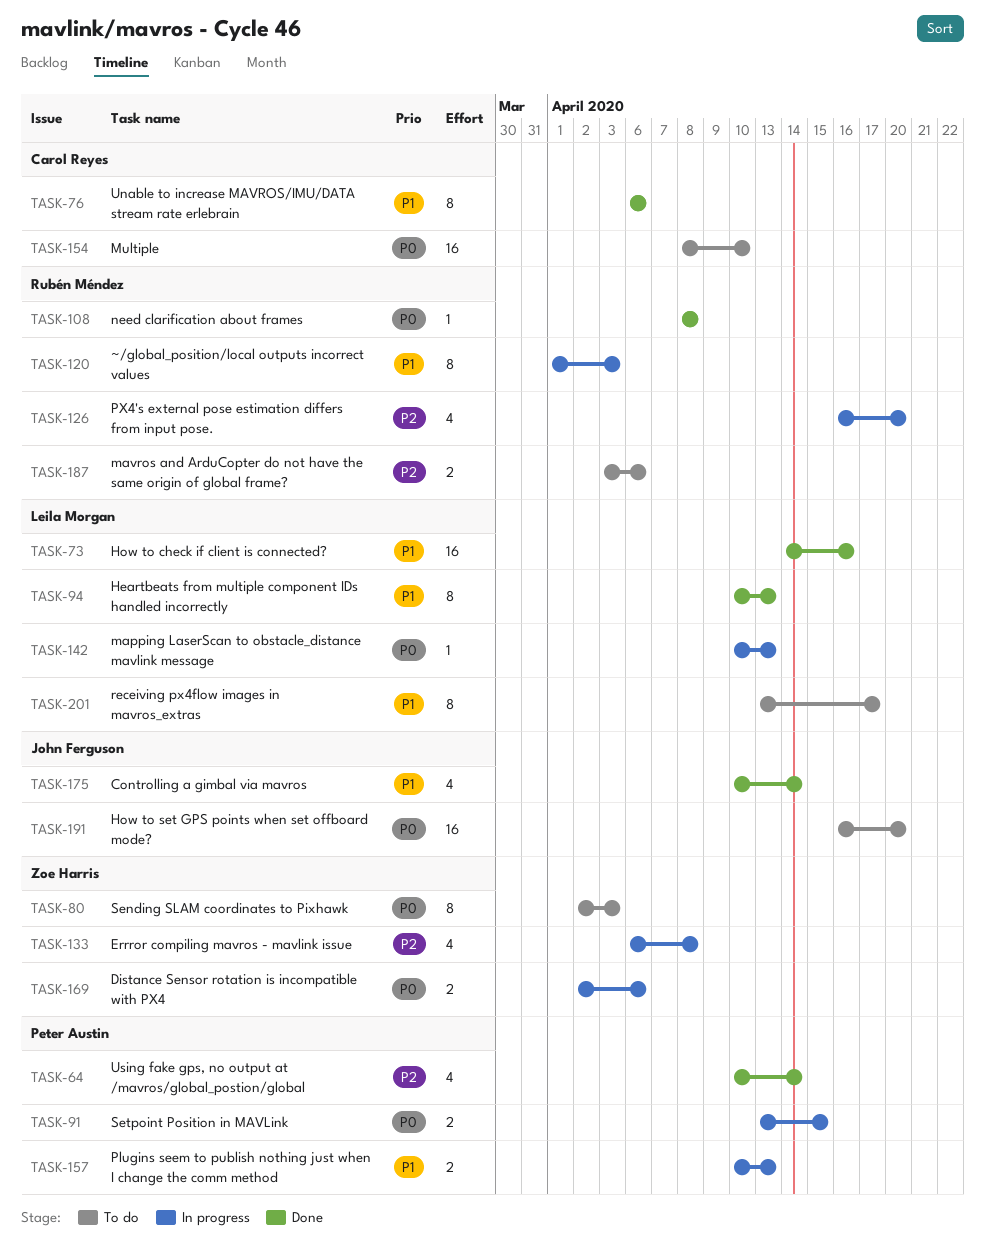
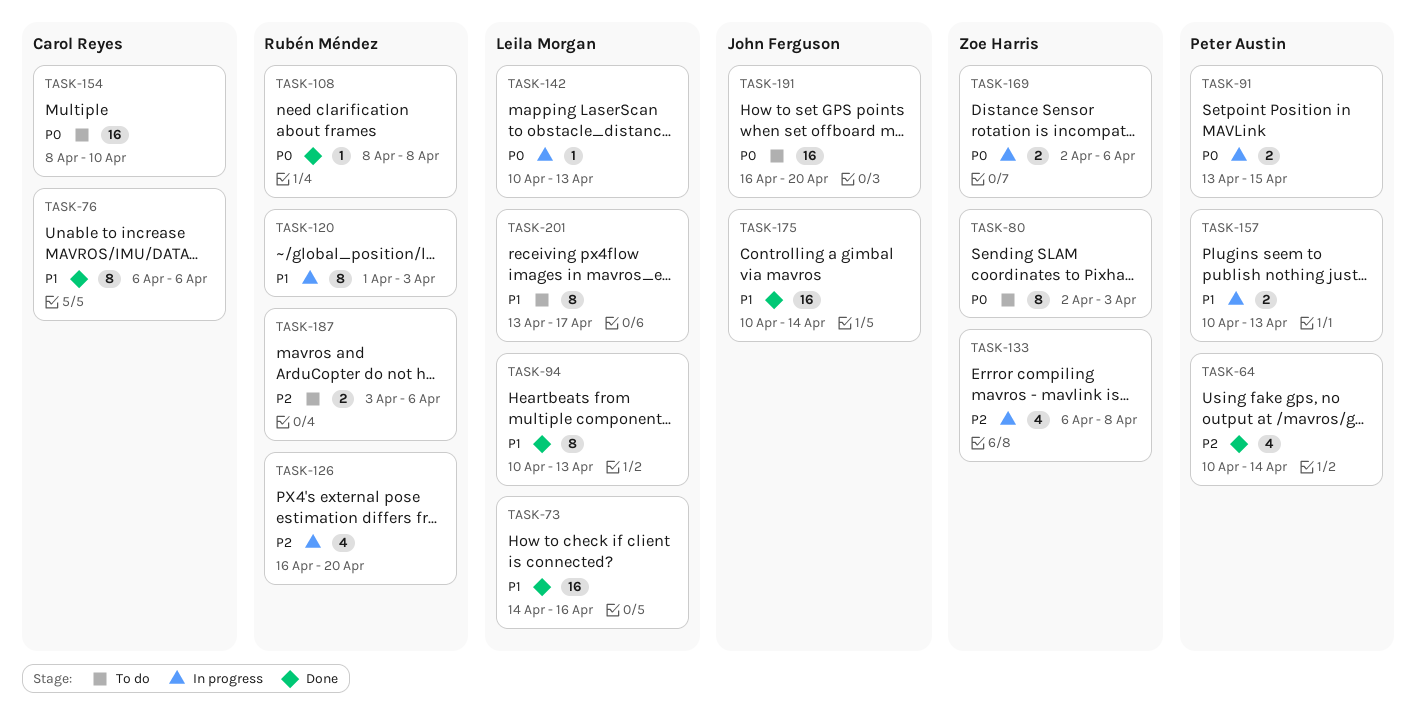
TASK-175, estimate: 4 -> 16

